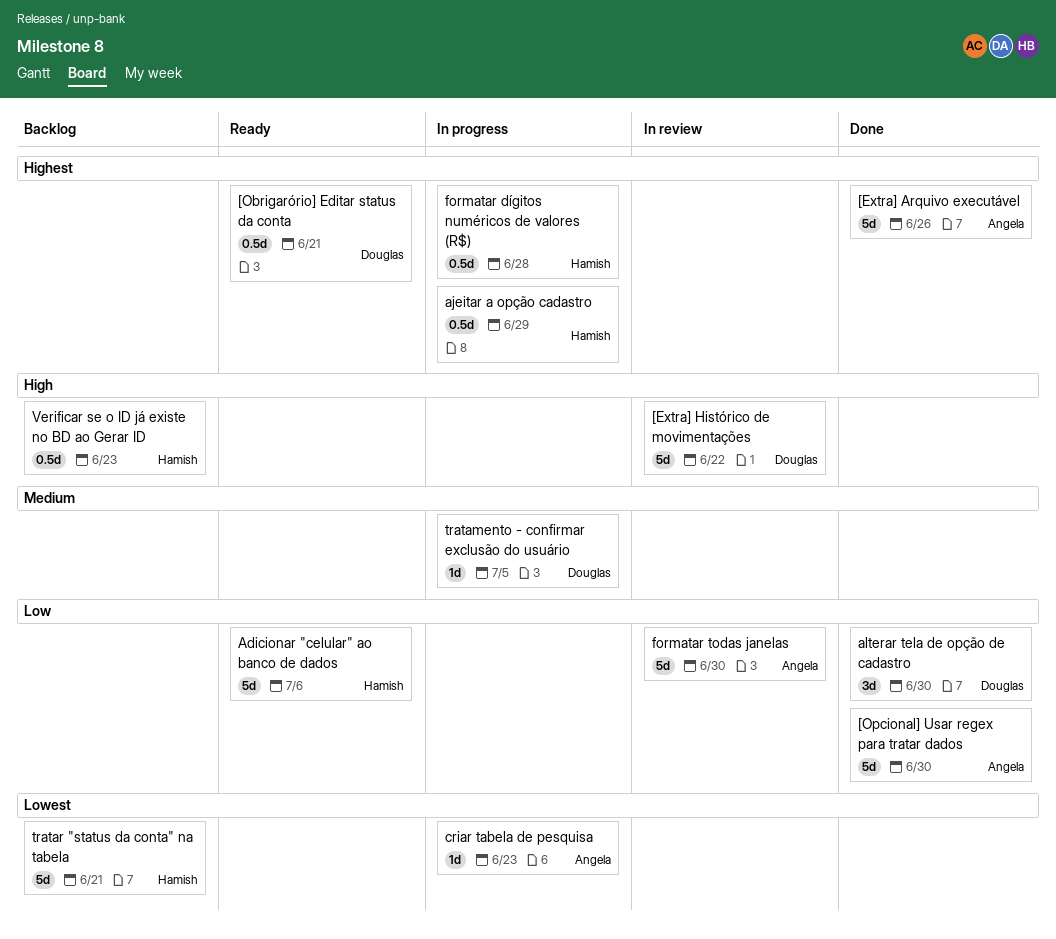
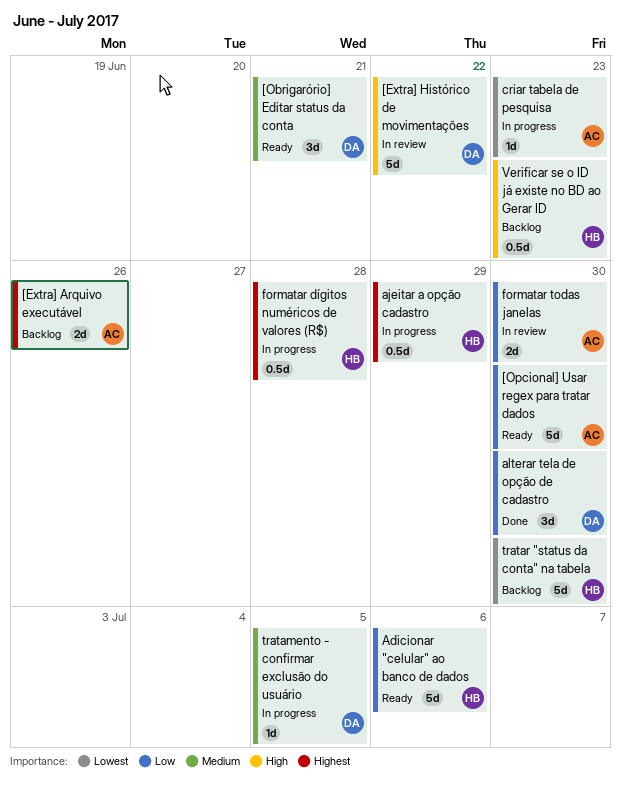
[Extra] Arquivo executável, status: Done -> Backlog
[Extra] Arquivo executável, estimate: 5d -> 2d
[Obrigarório] Editar status da conta, priority: Highest -> Medium
[Obrigarório] Editar status da conta, estimate: 0.5d -> 3d
[Opcional] Usar regex para tratar dados, status: Done -> Ready
formatar todas janelas, estimate: 5d -> 2d
tratar "status da conta" na tabela, due: Jun 21 -> Jun 30

